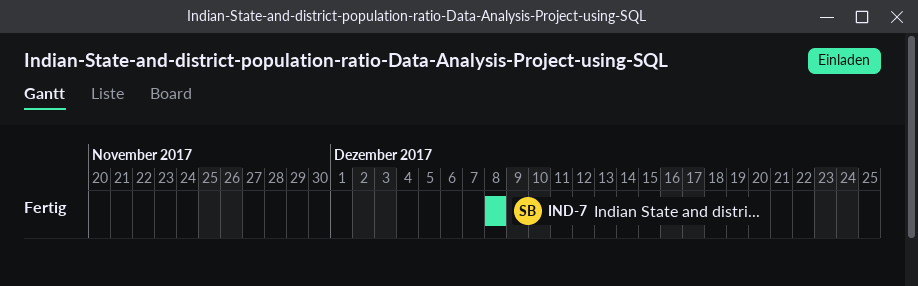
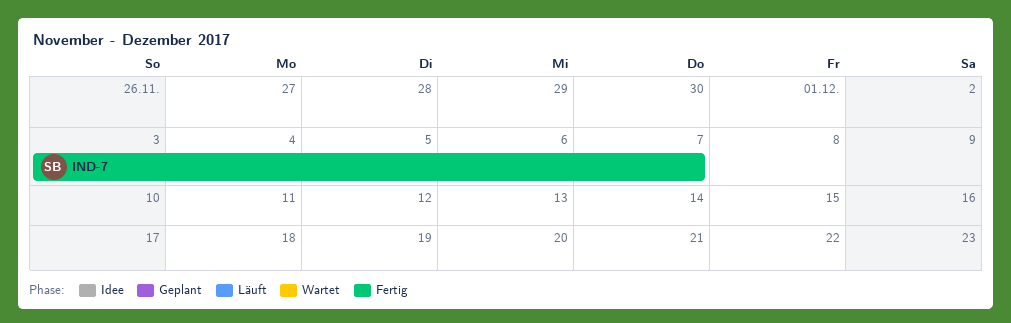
IND-7, start: Dec 8 -> Dec 3
IND-7, due: Dec 8 -> Dec 7

